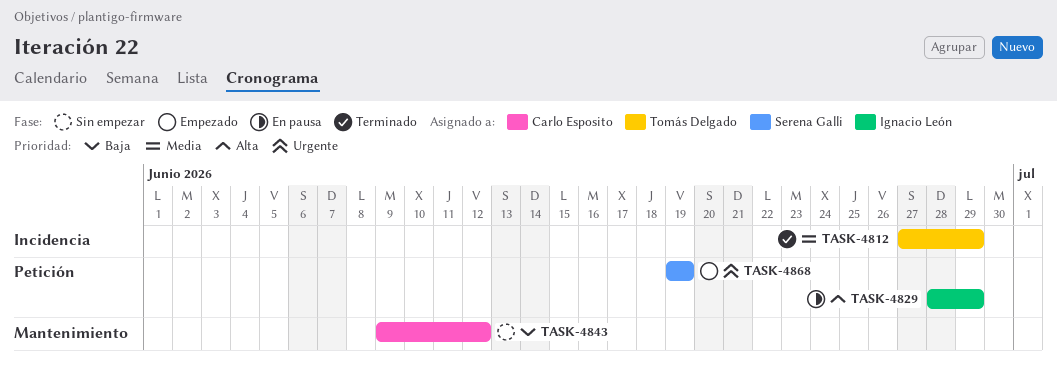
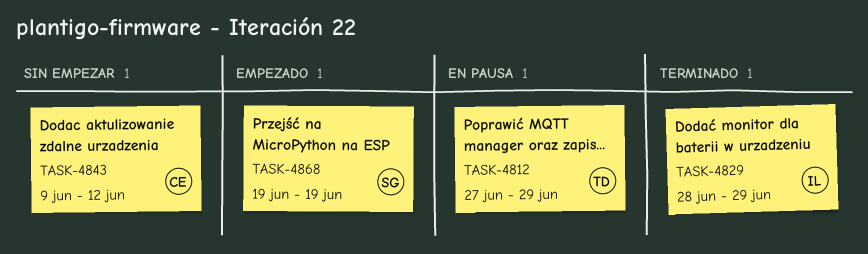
TASK-4812, status: Terminado -> En pausa
TASK-4829, status: En pausa -> Terminado

